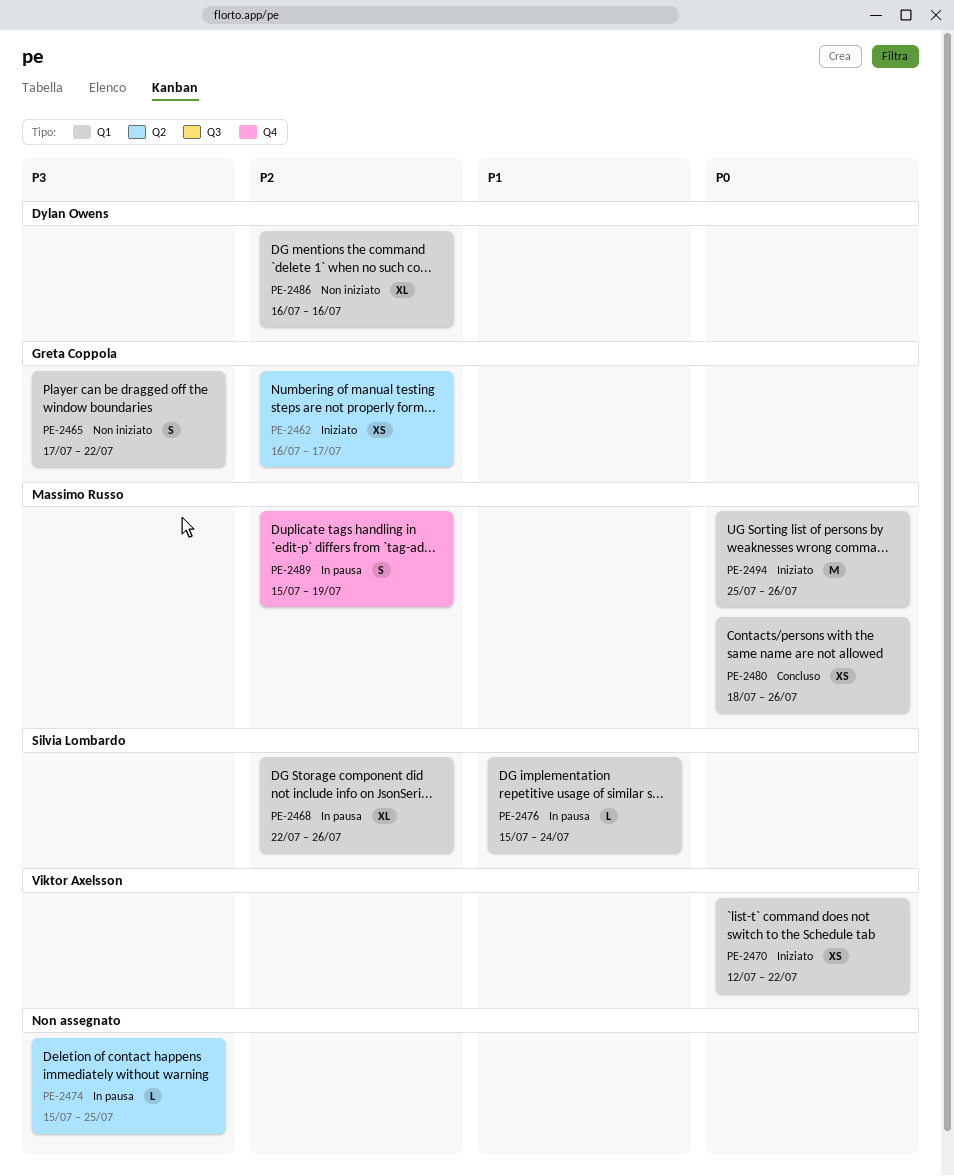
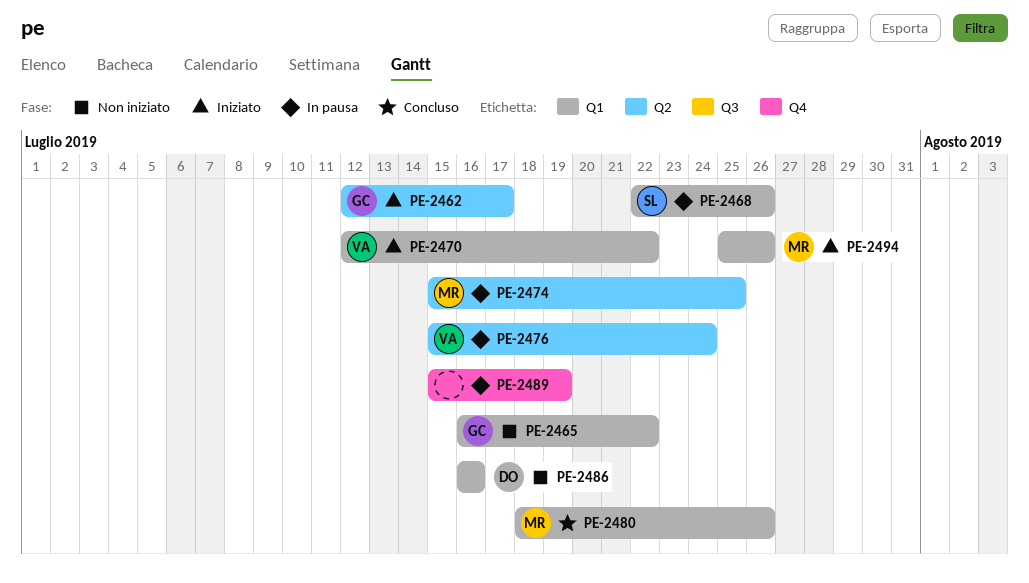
PE-2462, start: Jul 16 -> Jul 12
PE-2465, start: Jul 17 -> Jul 16
PE-2474, owner: none -> Massimo Russo
PE-2476, owner: Silvia Lombardo -> Viktor Axelsson
PE-2476, label: Q1 -> Q2
PE-2489, owner: Massimo Russo -> none

